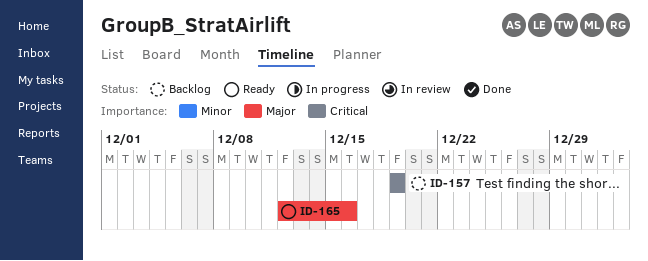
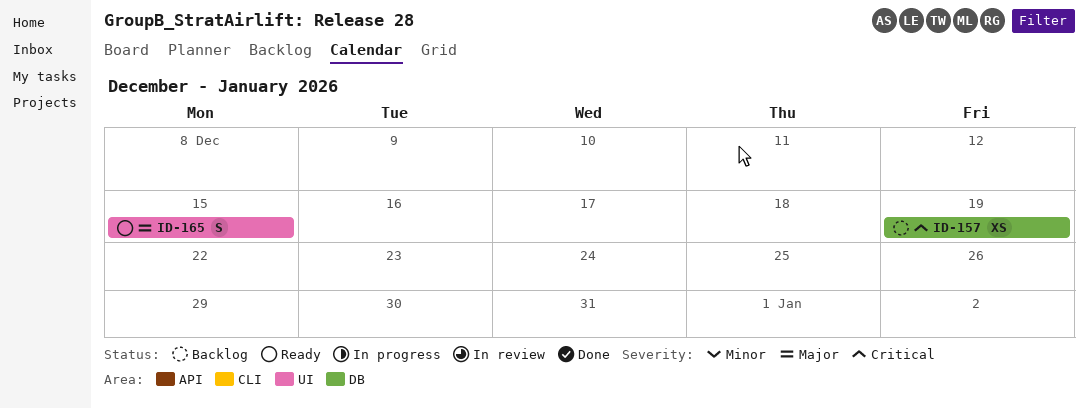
ID-165, start: Dec 12 -> Dec 15
ID-165, due: Dec 16 -> Dec 15

